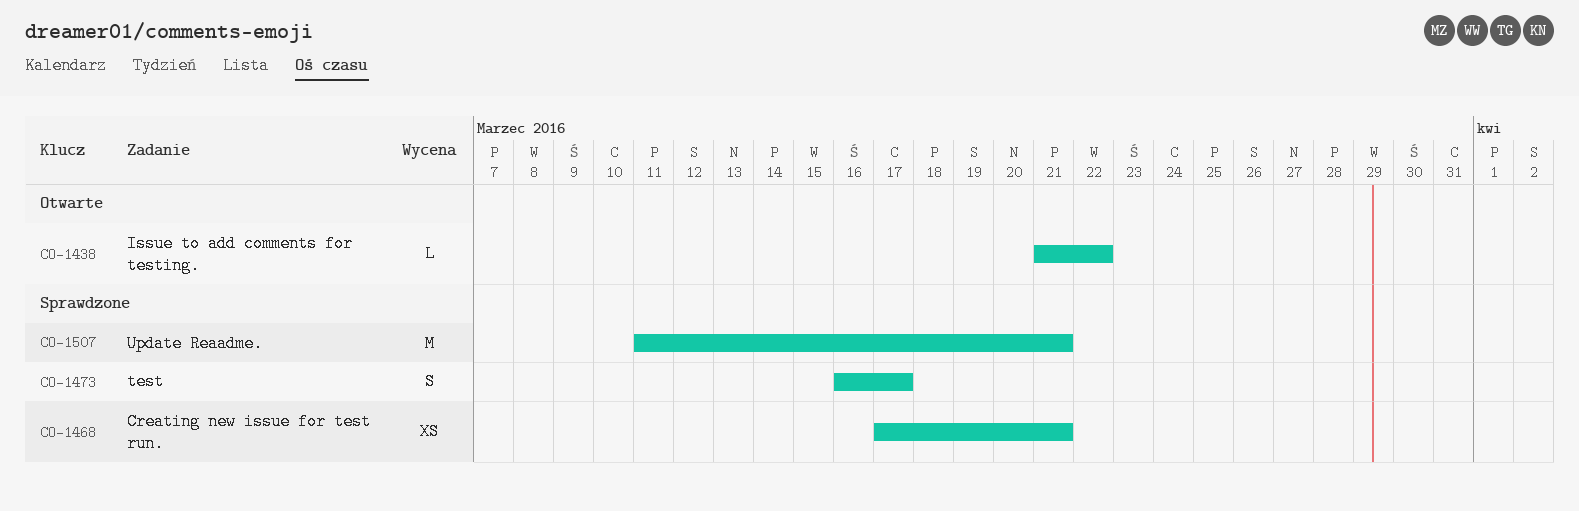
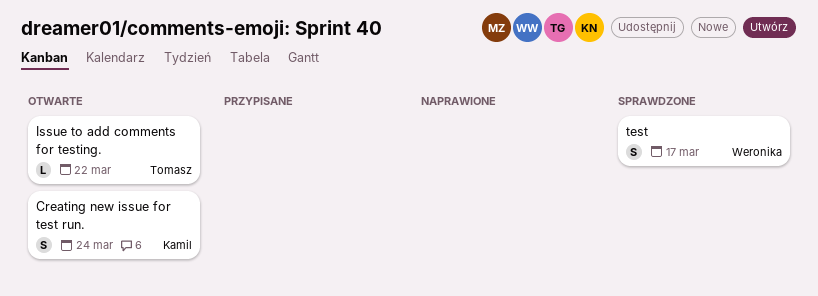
Creating new issue for test run., status: Sprawdzone -> Otwarte
Creating new issue for test run., estimate: XS -> S
Creating new issue for test run., due: Mar 21 -> Mar 24
Update Reaadme.: present -> none

